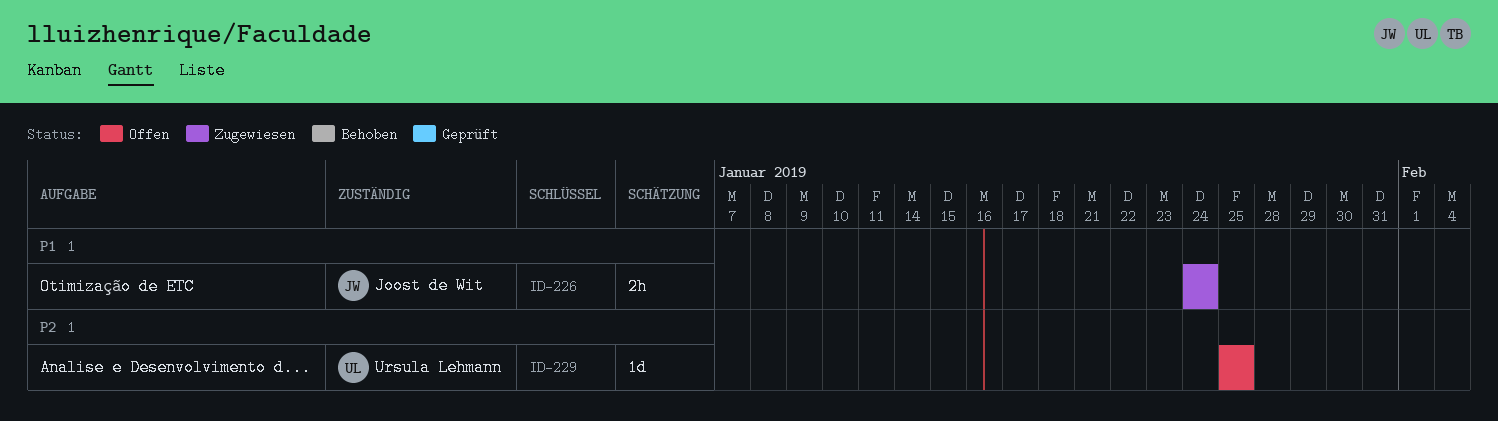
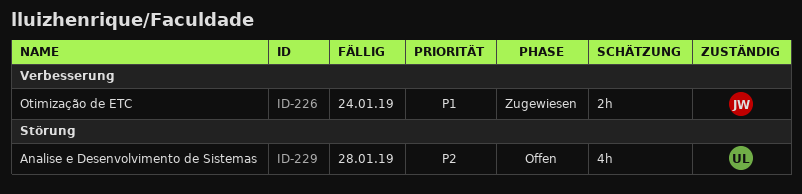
ID-229, estimate: 1d -> 4h
ID-229, due: Jan 25 -> Jan 28

